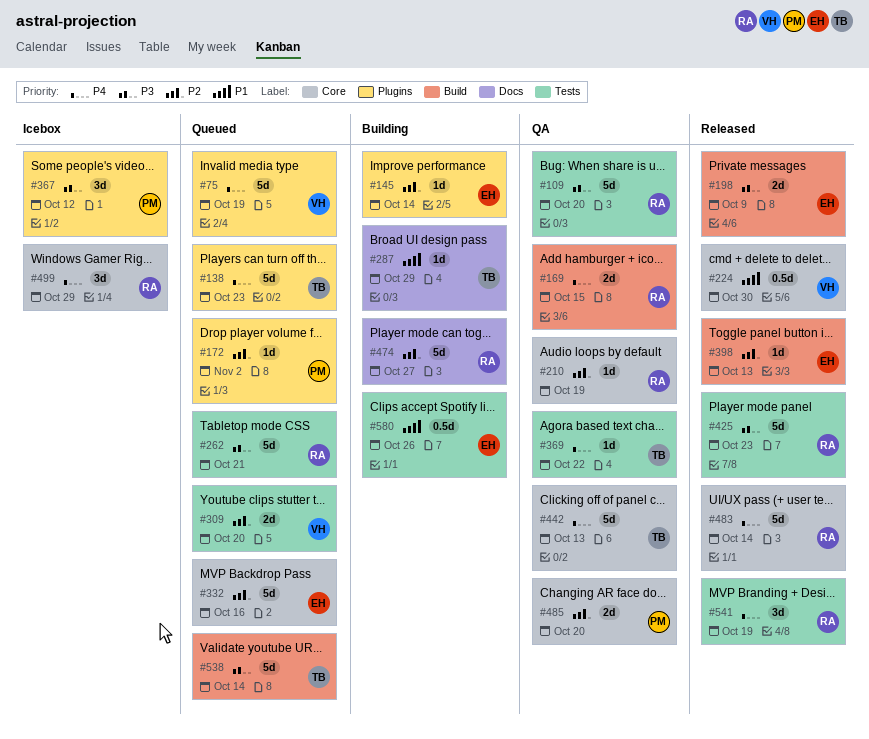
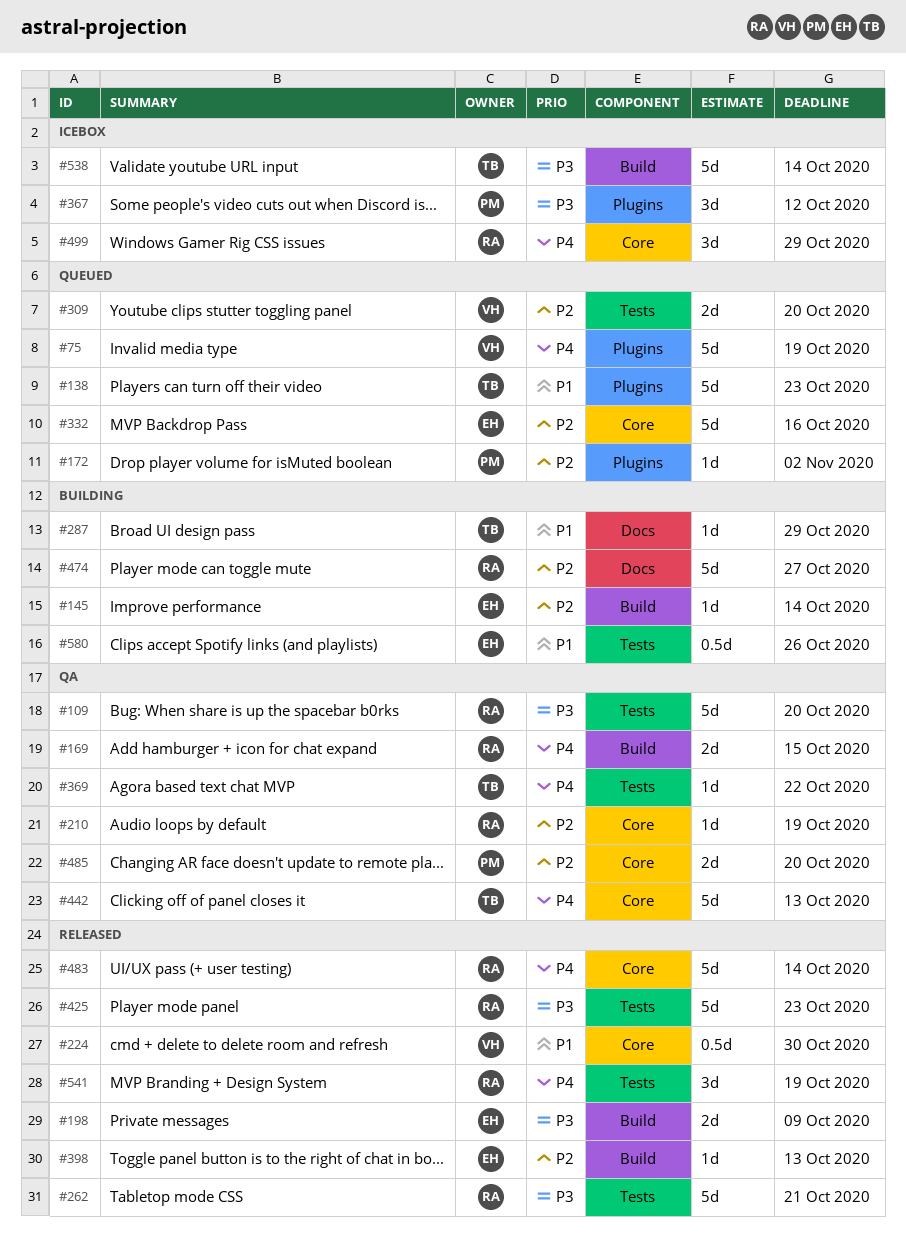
#138, priority: P4 -> P1
#145, label: Plugins -> Build
#262, status: Queued -> Released
#538, status: Queued -> Icebox

